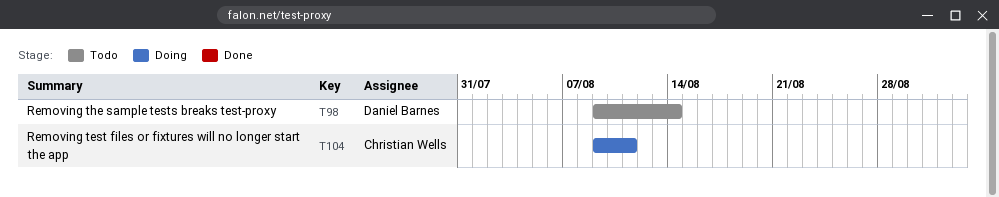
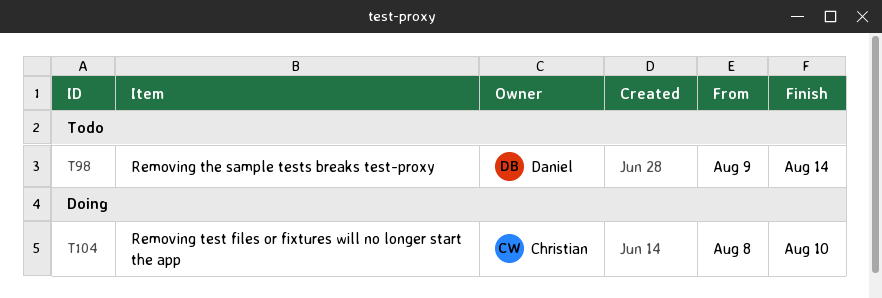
T104, start: Aug 9 -> Aug 8
T104, due: Aug 11 -> Aug 10

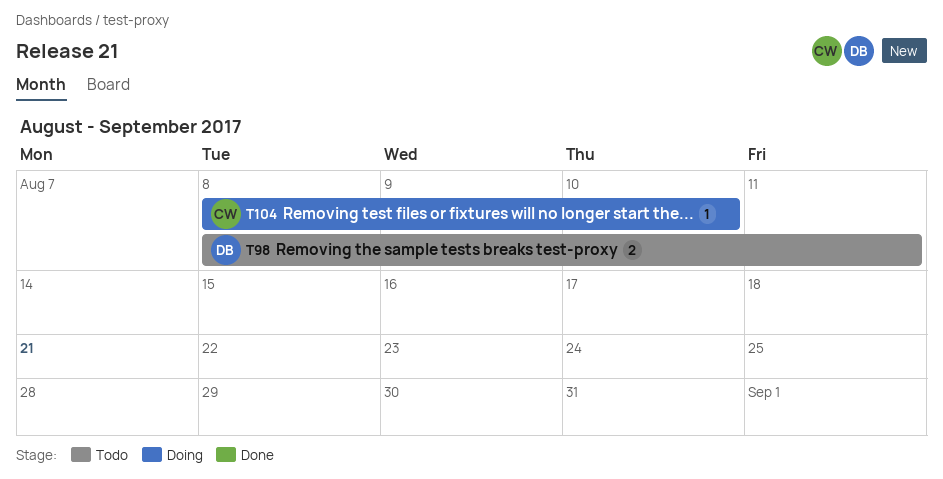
T98, start: Aug 9 -> Aug 8
T98, due: Aug 14 -> Aug 11

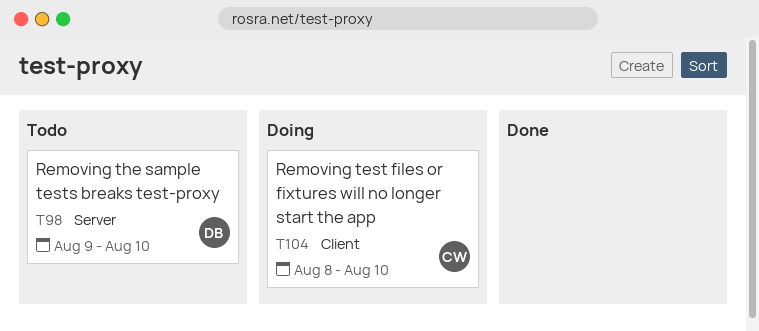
T98, start: Aug 8 -> Aug 9
T98, due: Aug 11 -> Aug 10

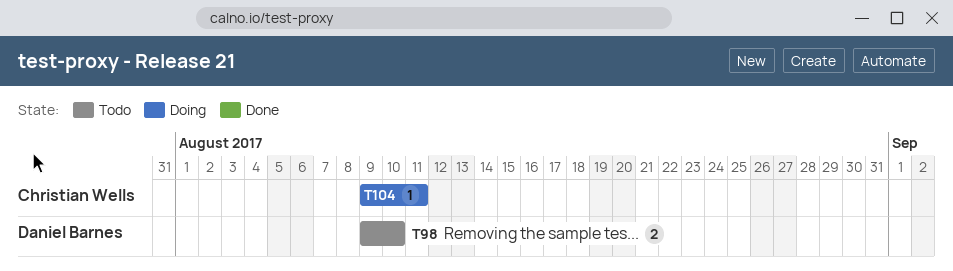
T104, start: Aug 8 -> Aug 9
T104, due: Aug 10 -> Aug 11

